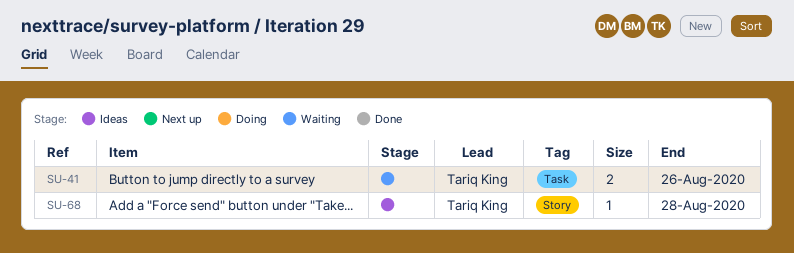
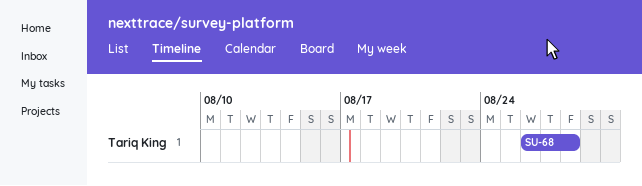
SU-41: present -> none

